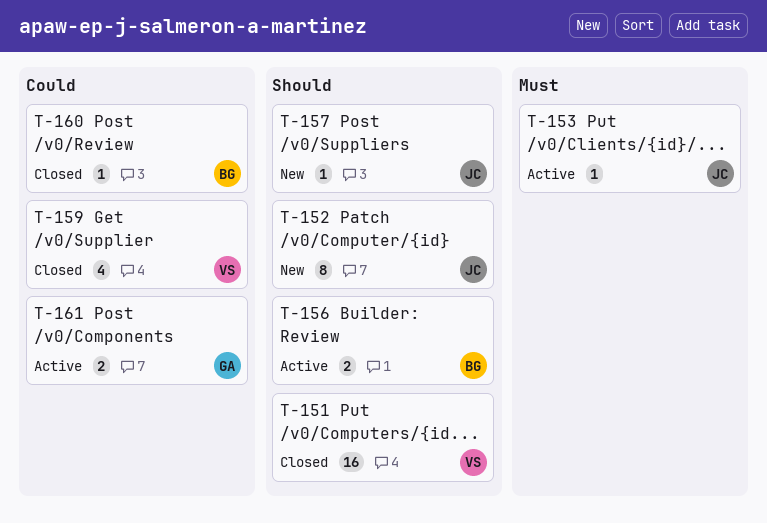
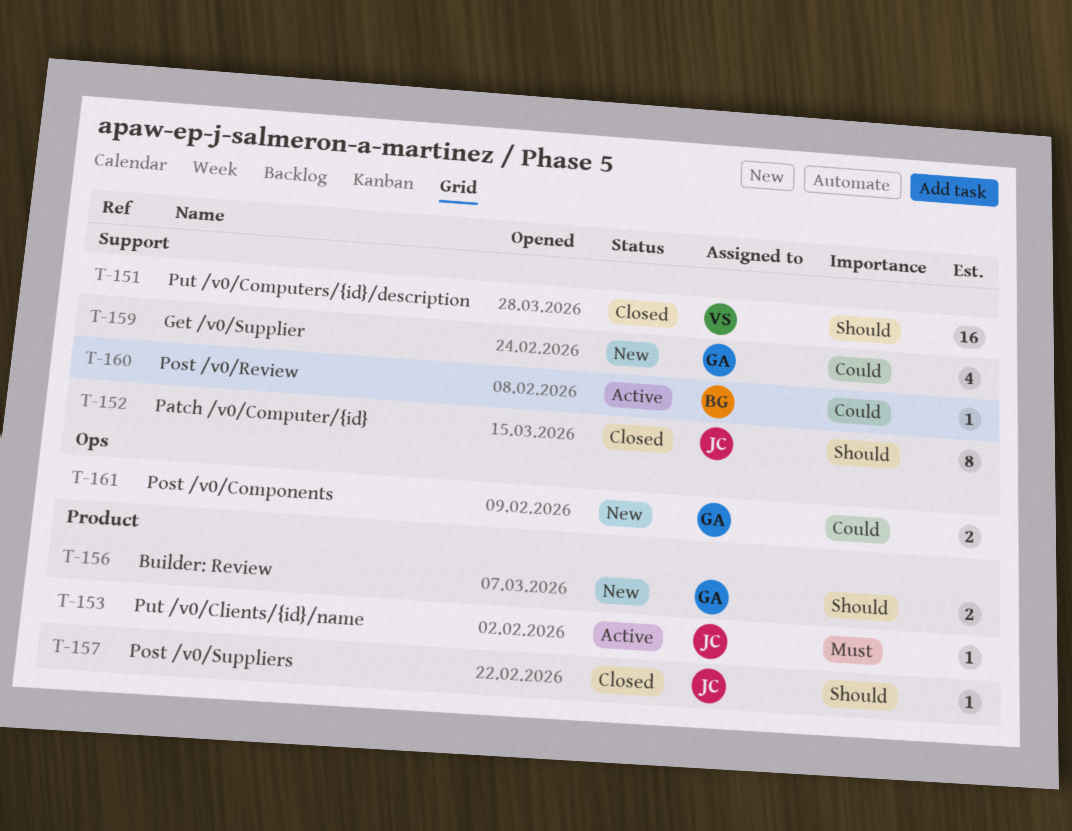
T-152, status: New -> Closed
T-156, status: Active -> New
T-156, owner: BG -> GA
T-157, status: New -> Closed
T-159, status: Closed -> New
T-159, owner: VS -> GA
T-160, status: Closed -> Active
T-161, status: Active -> New

